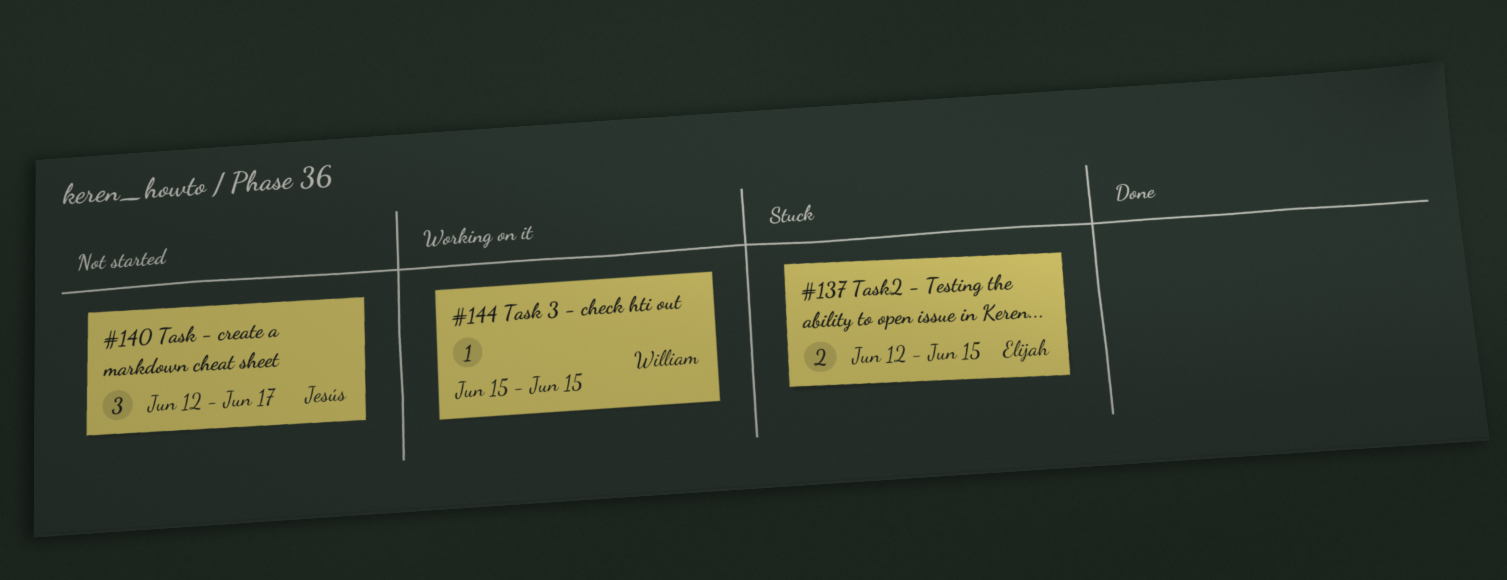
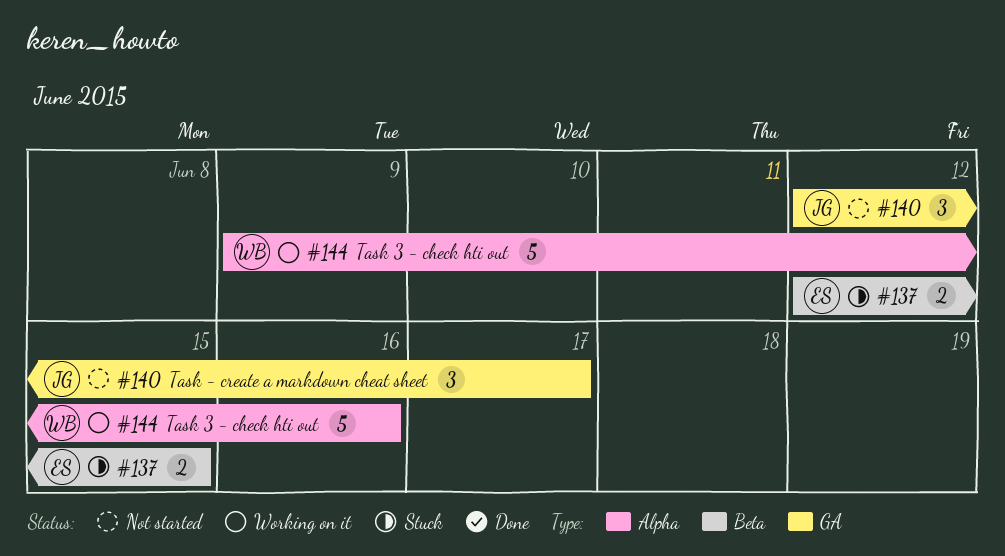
#144, estimate: 1 -> 5
#144, start: Jun 15 -> Jun 9
#144, due: Jun 15 -> Jun 16

